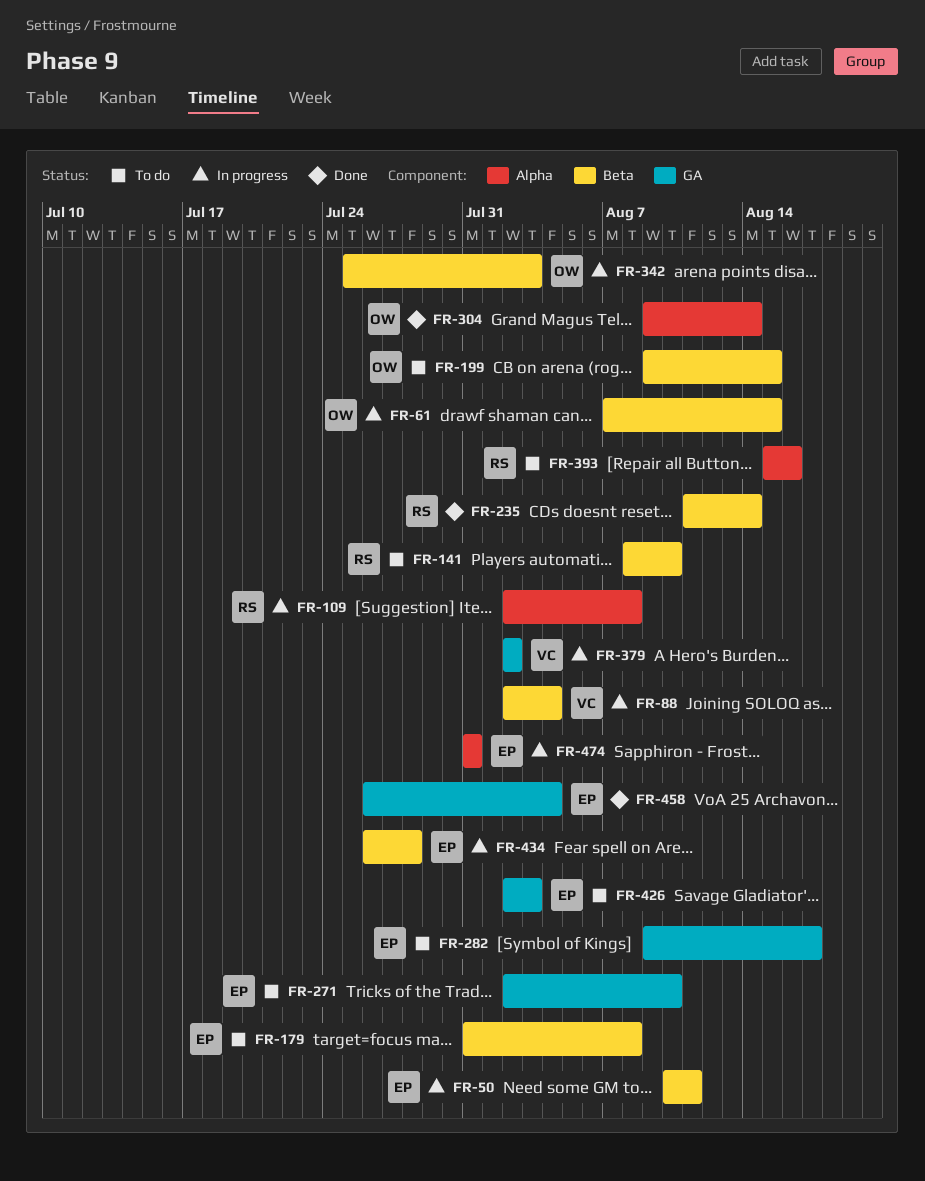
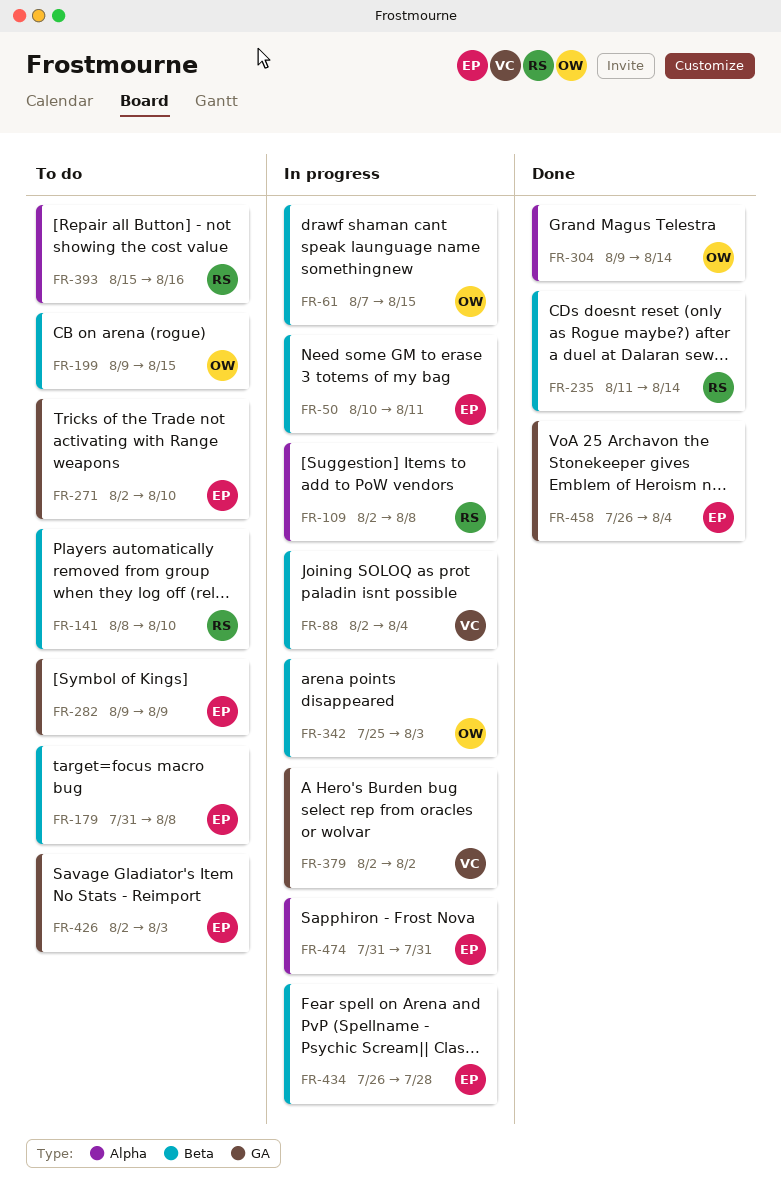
FR-282, due: Aug 17 -> Aug 9

